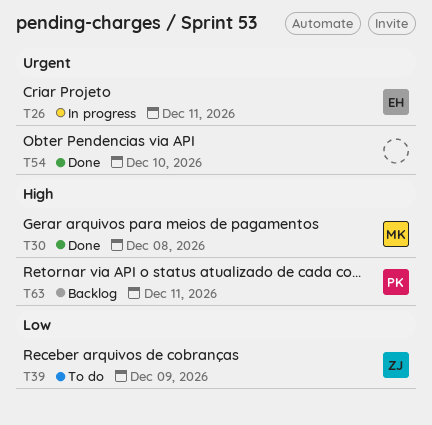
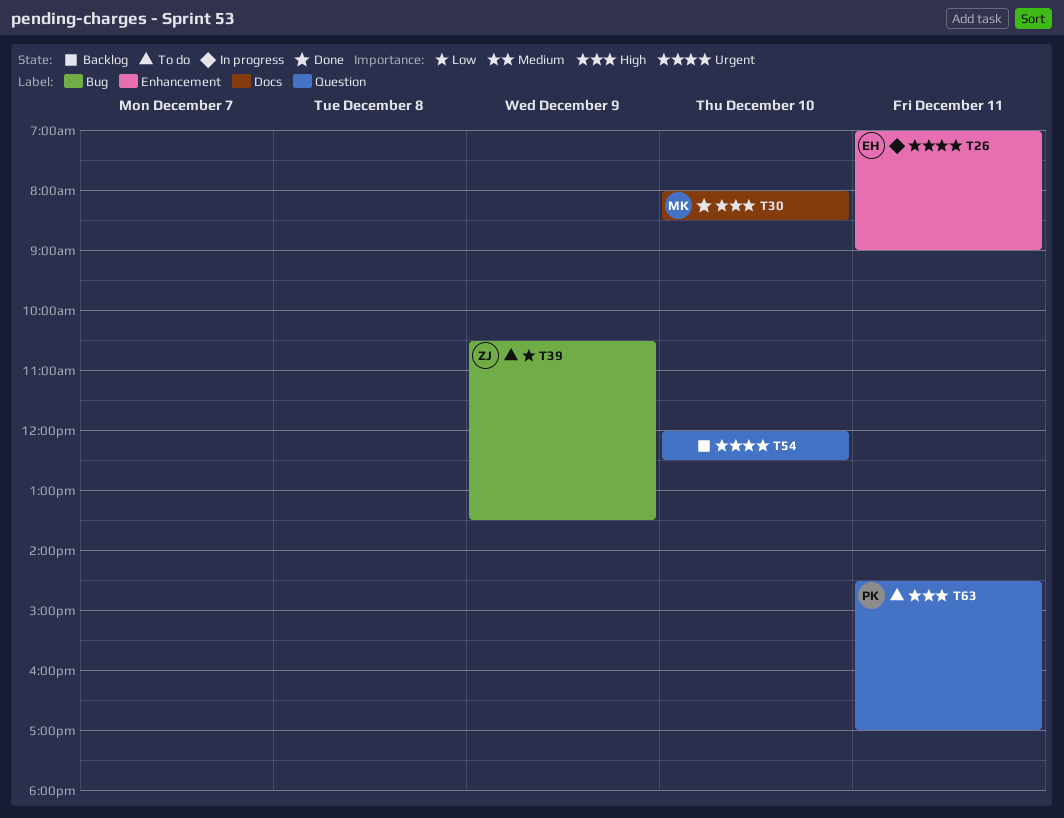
T30, day: Dec 8 -> Dec 10
T54, status: Done -> Backlog
T63, status: Backlog -> To do

